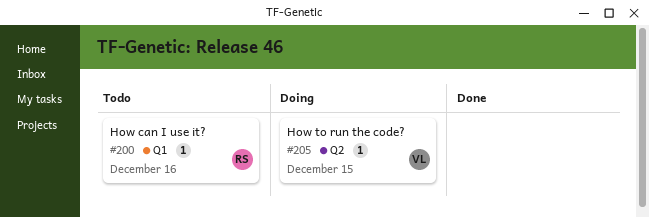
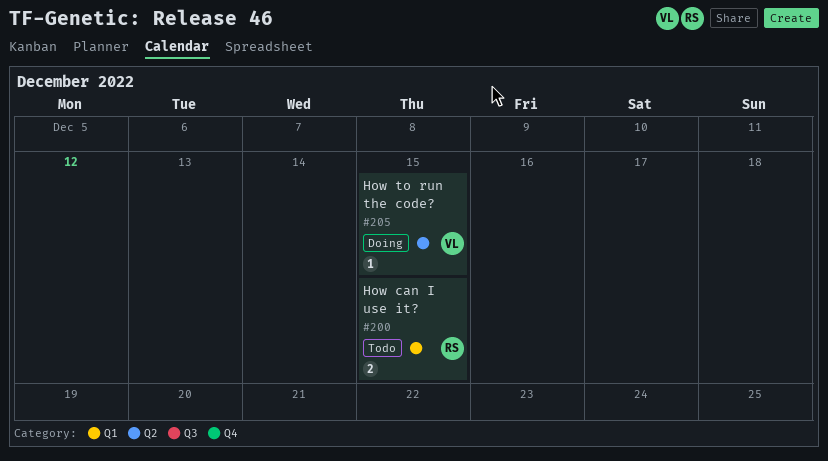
#200, estimate: 1 -> 2
#200, due: Dec 16 -> Dec 15

